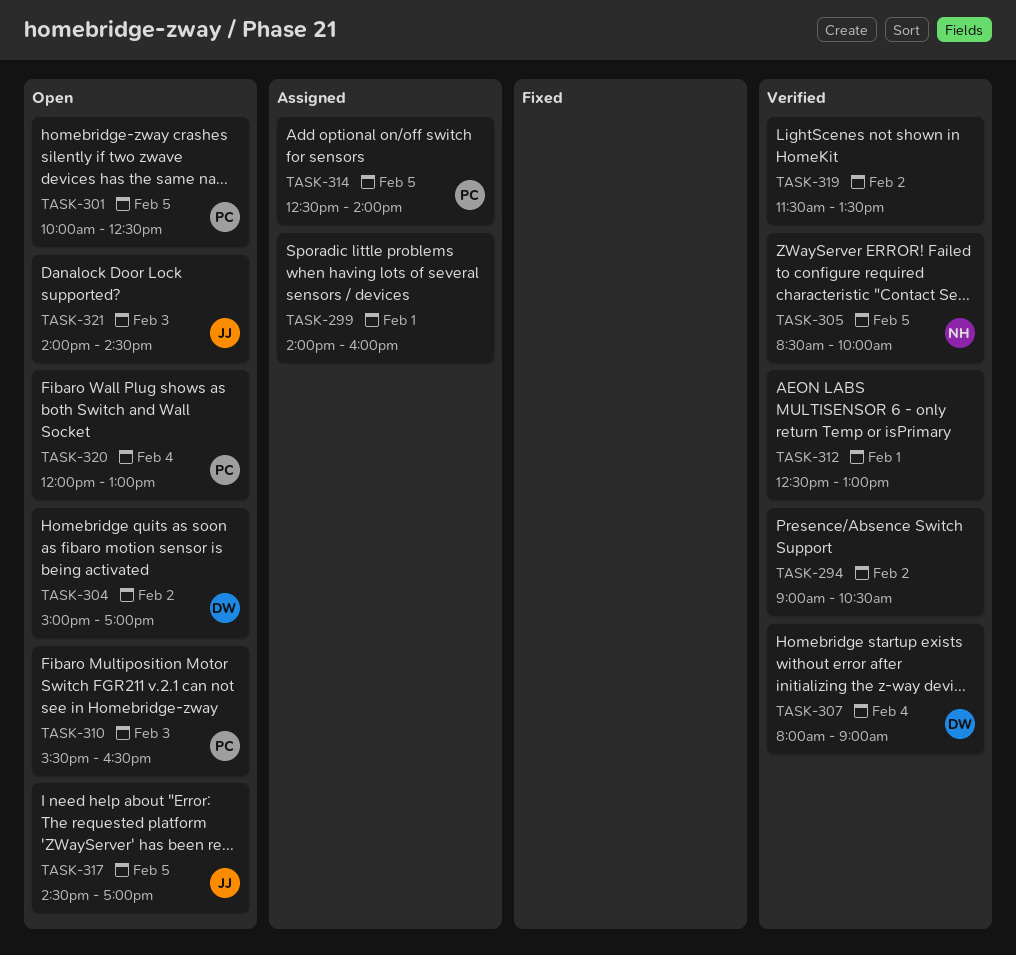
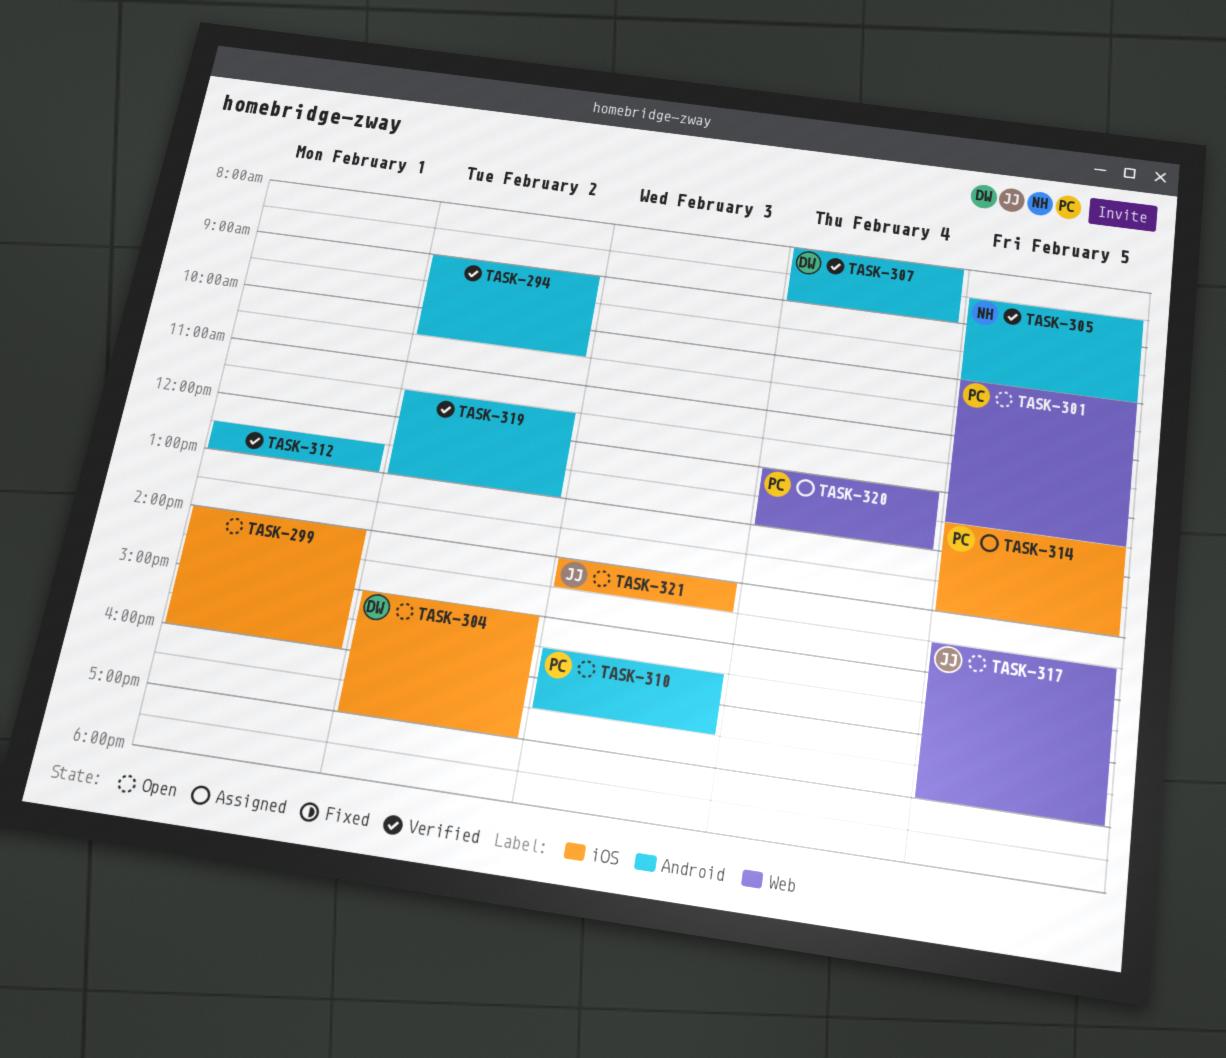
TASK-299, status: Assigned -> Open
TASK-319, ends: 13:30 -> 13:00
TASK-320, status: Open -> Assigned

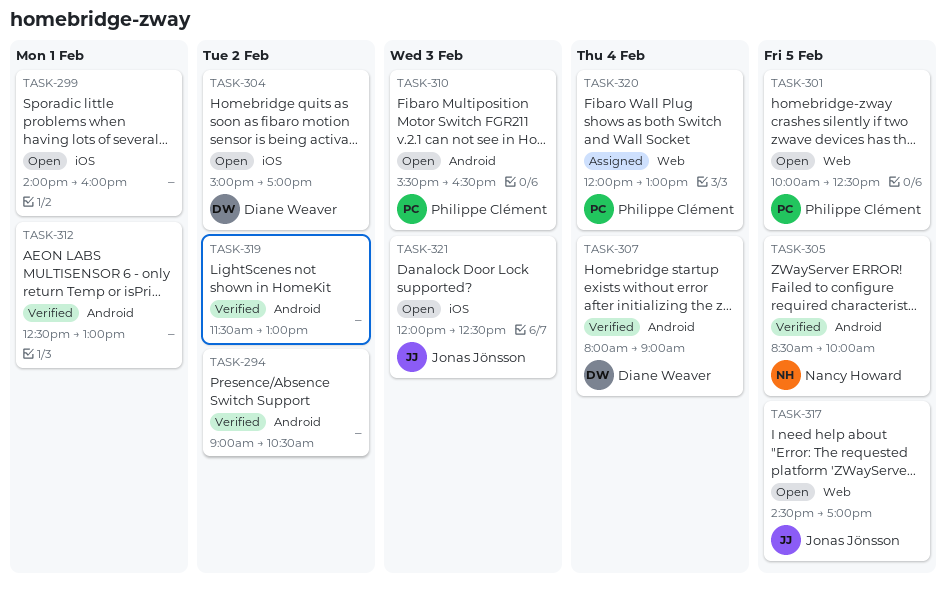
TASK-314: present -> none
TASK-321, begins: 14:00 -> 12:00
TASK-321, ends: 14:30 -> 12:30

